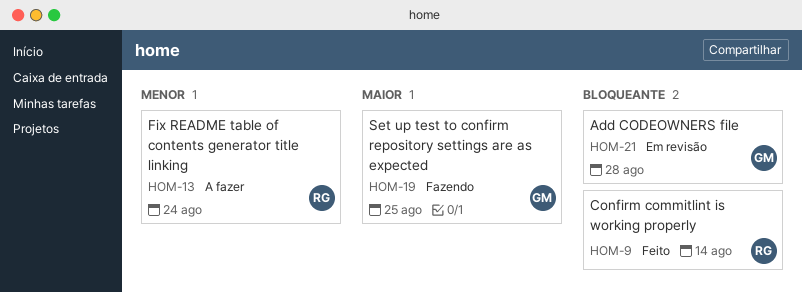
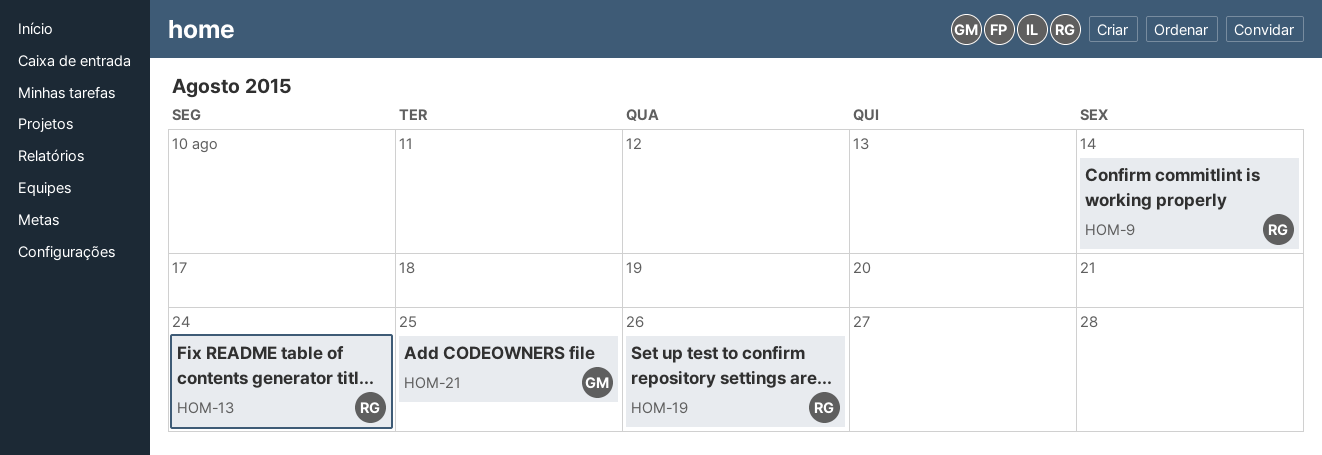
HOM-19, owner: GM -> RG
HOM-19, due: Aug 25 -> Aug 26
HOM-21, due: Aug 28 -> Aug 25

